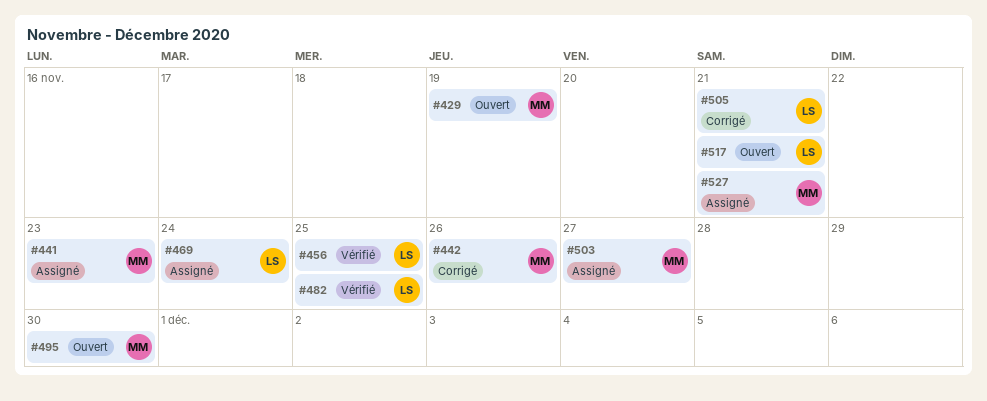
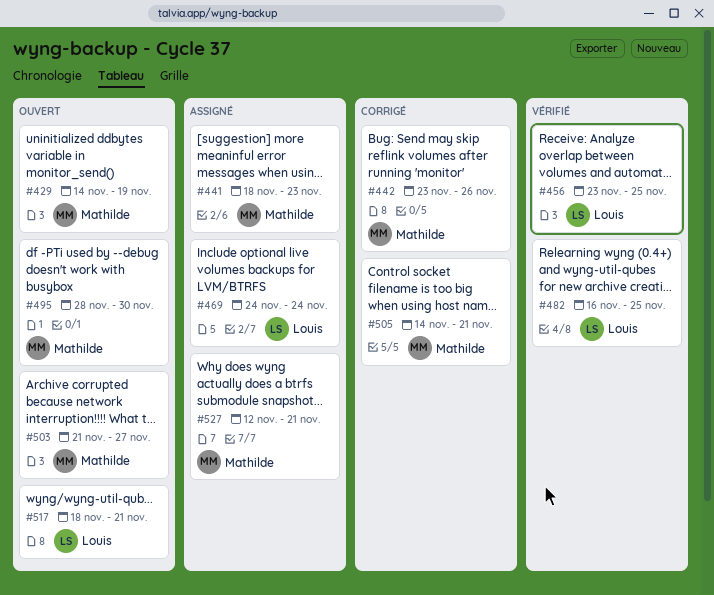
#503, status: Assigné -> Ouvert
#505, owner: Louis -> Mathilde

